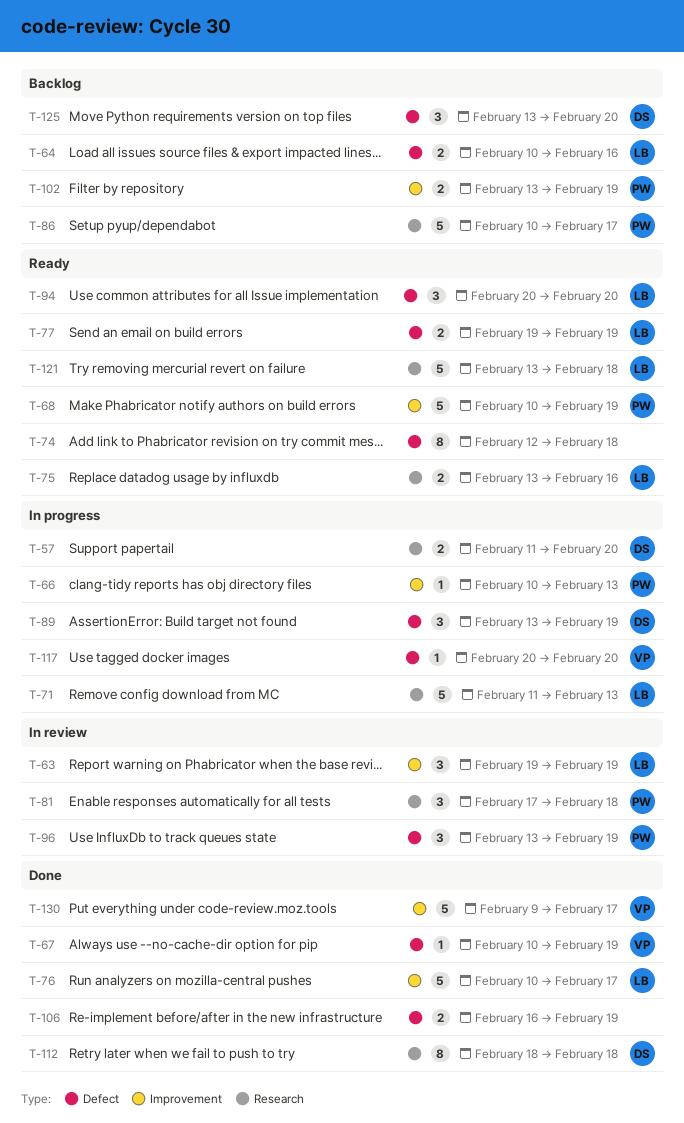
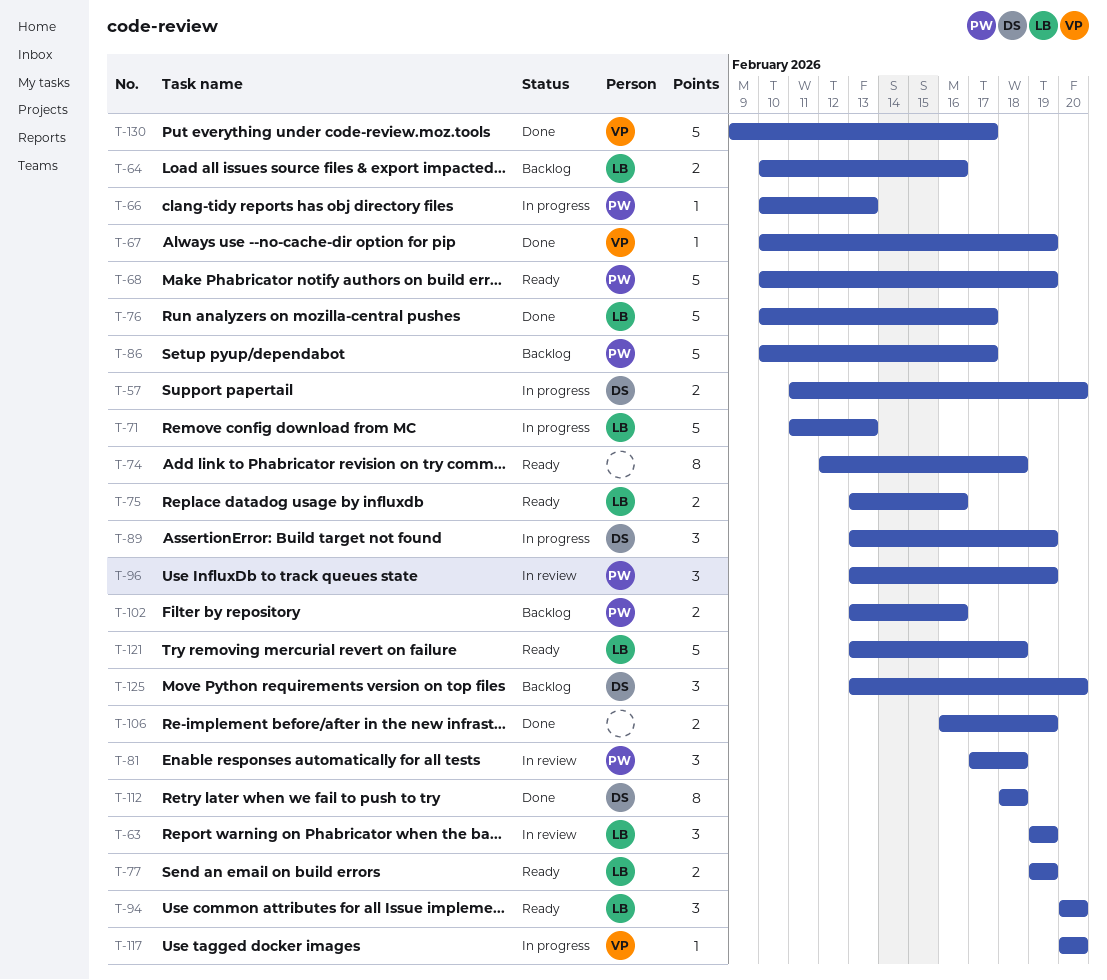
T-102, due: Feb 19 -> Feb 16

